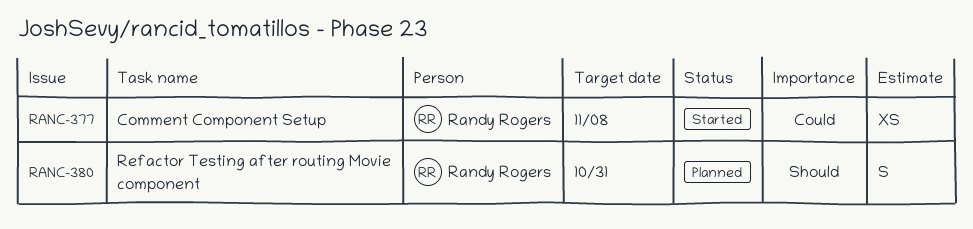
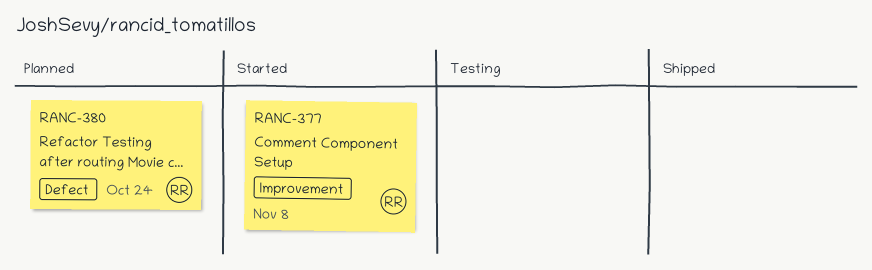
RANC-380, due: Oct 31 -> Oct 24

